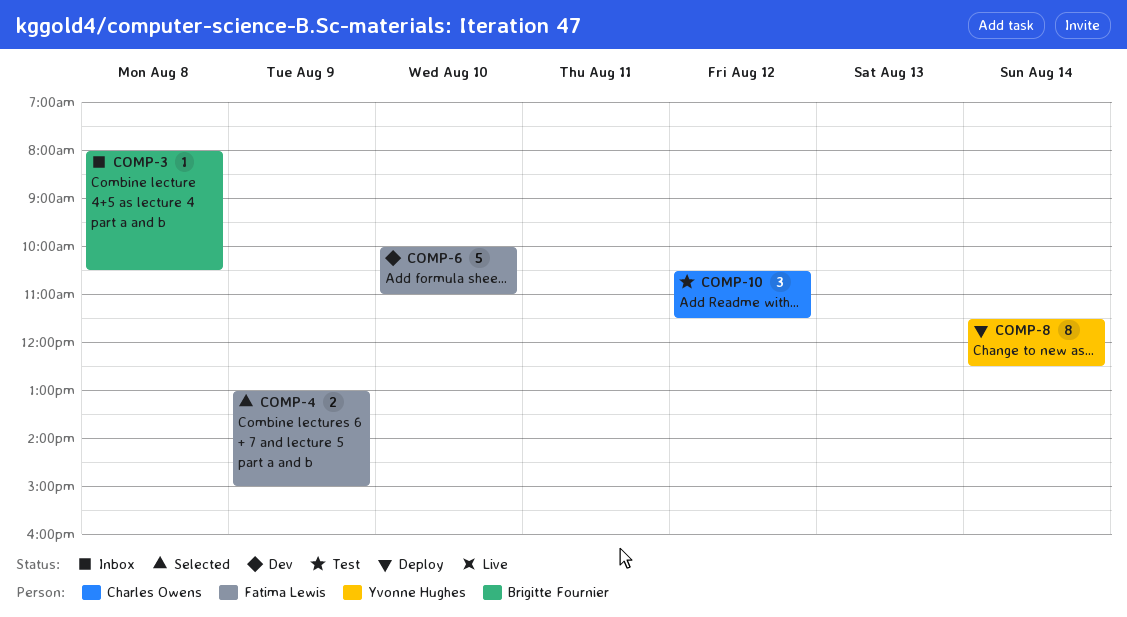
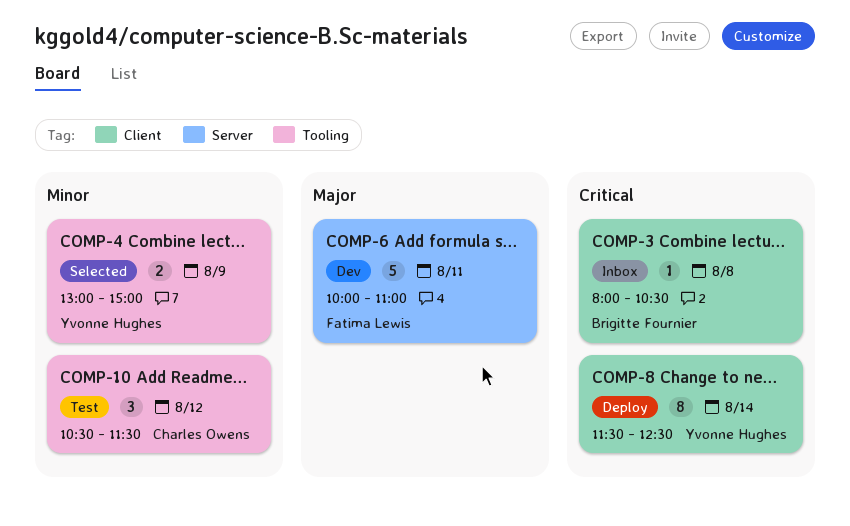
COMP-4, owner: Fatima Lewis -> Yvonne Hughes
COMP-6, day: Aug 10 -> Aug 11

